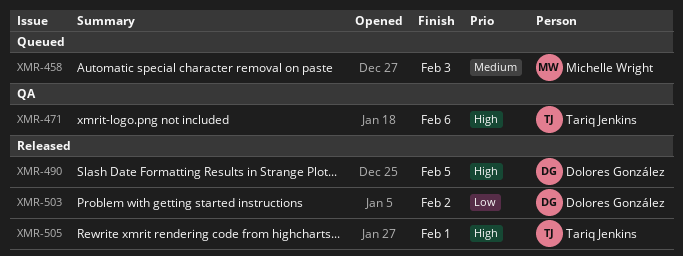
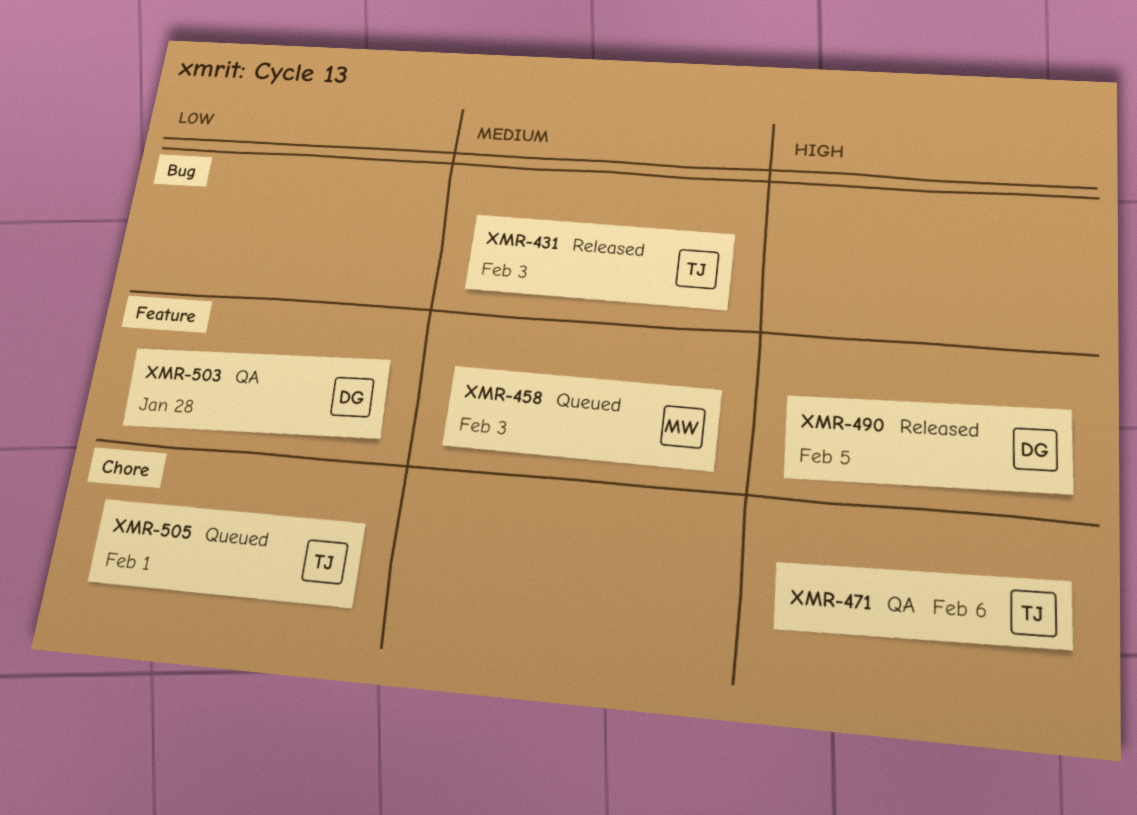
XMR-431: none -> present
XMR-503, status: Released -> QA
XMR-503, due: Feb 2 -> Jan 28
XMR-505, status: Released -> Queued
XMR-505, priority: High -> Low

